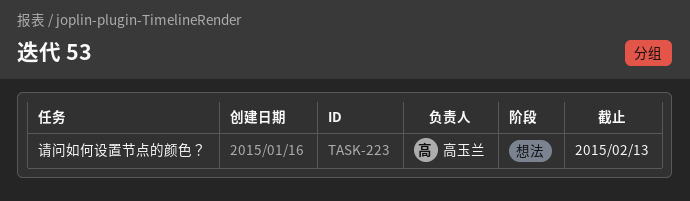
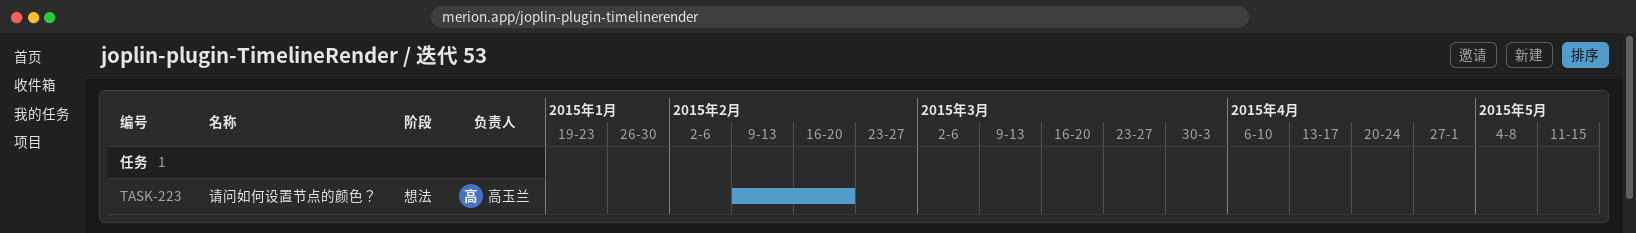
TASK-223, due: Feb 13 -> Feb 20

